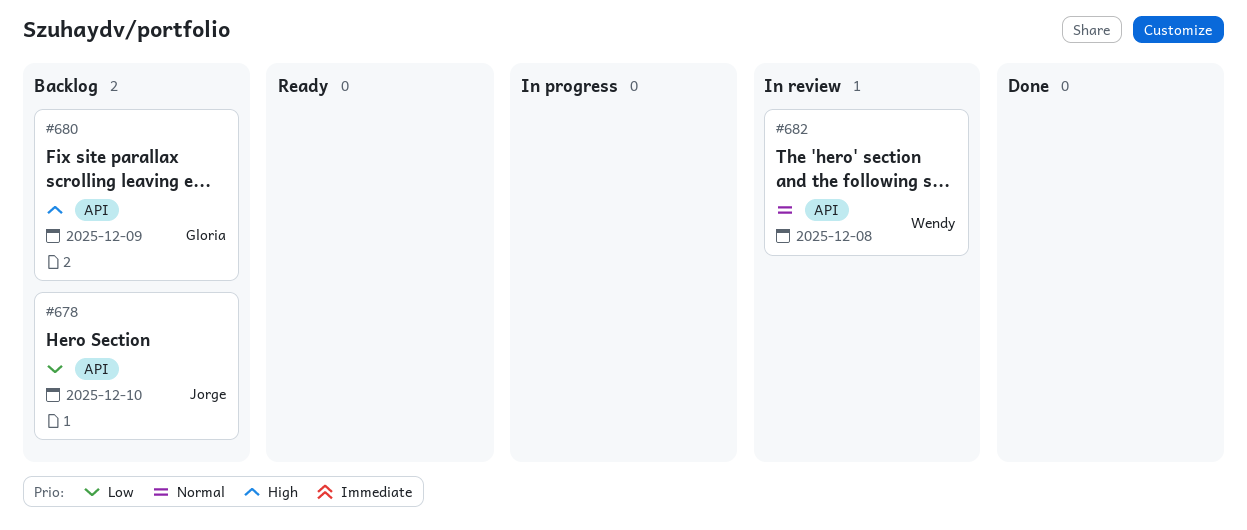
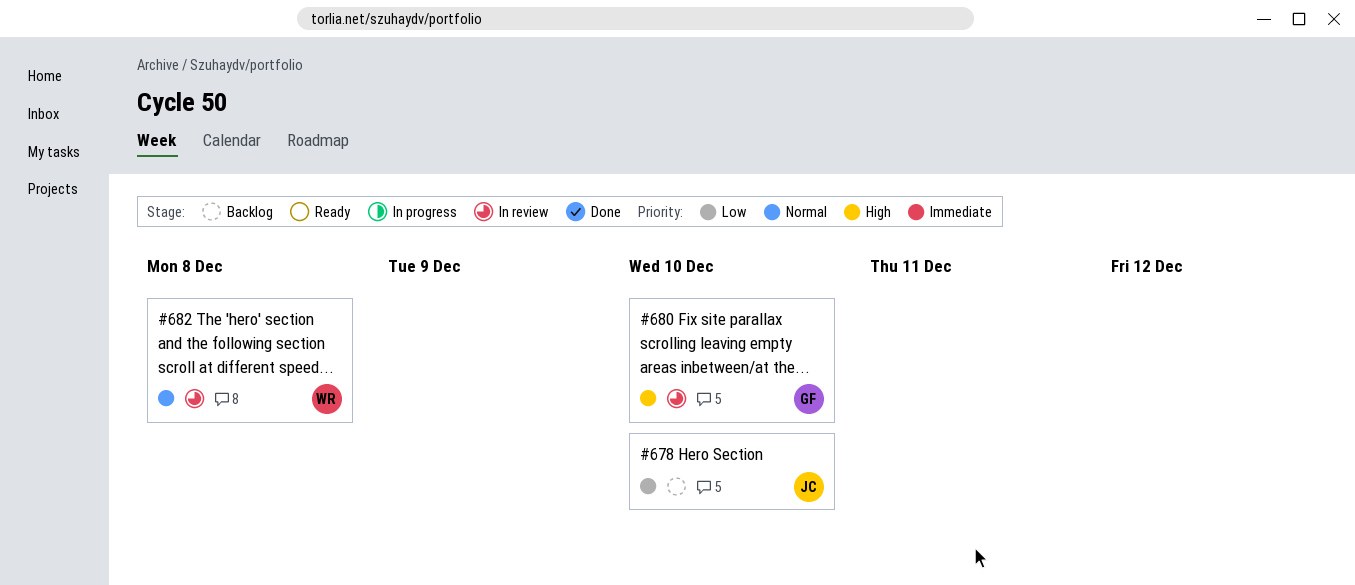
#680, status: Backlog -> In review
#680, due: Dec 9 -> Dec 10

